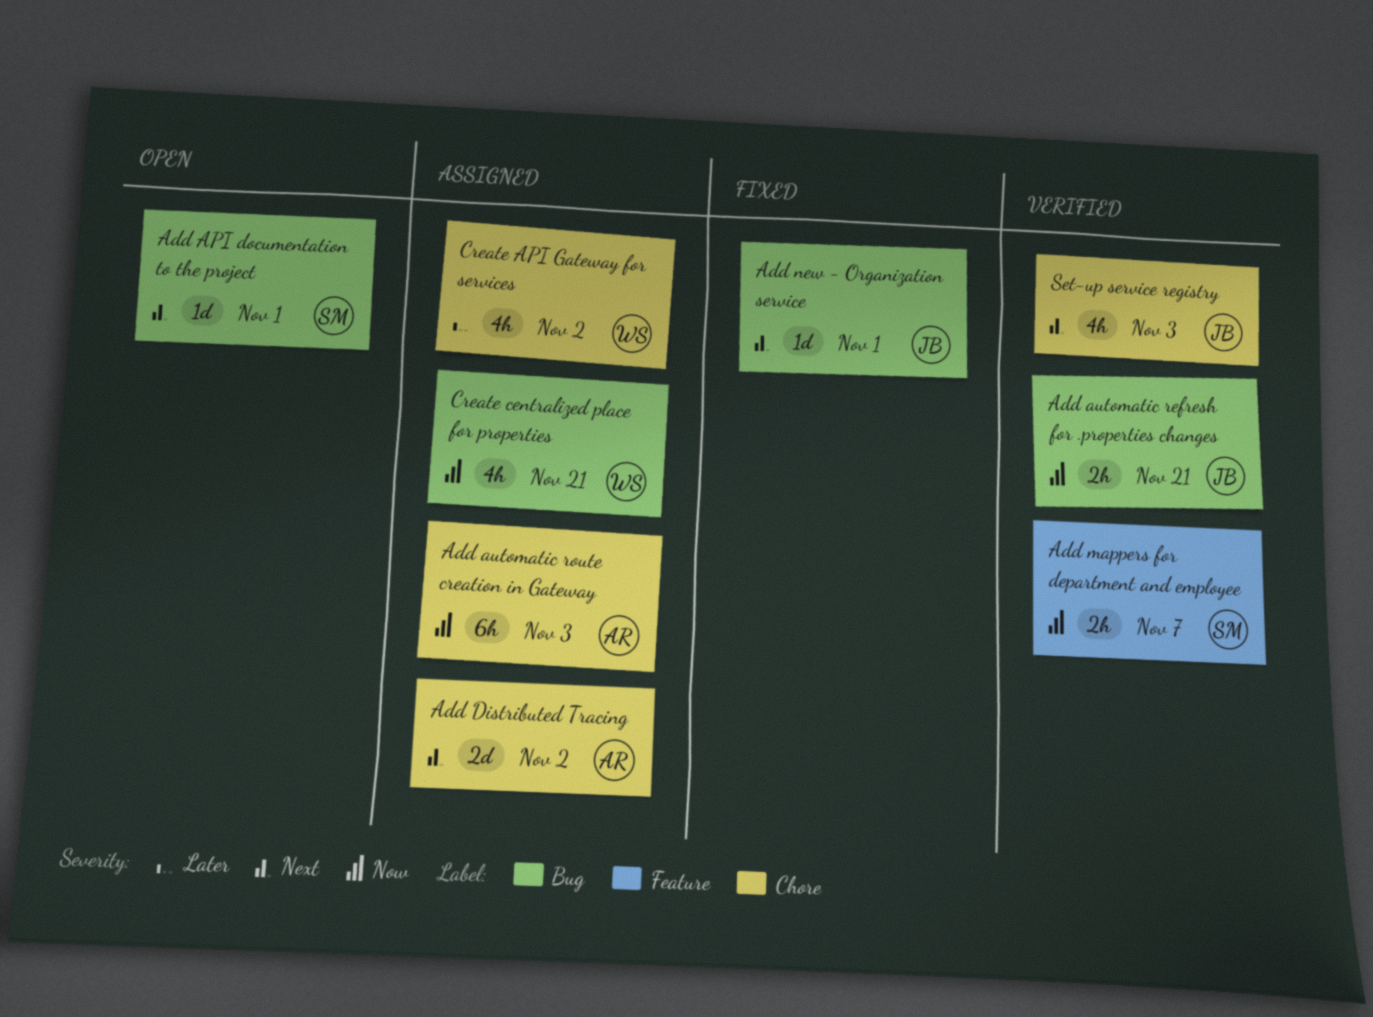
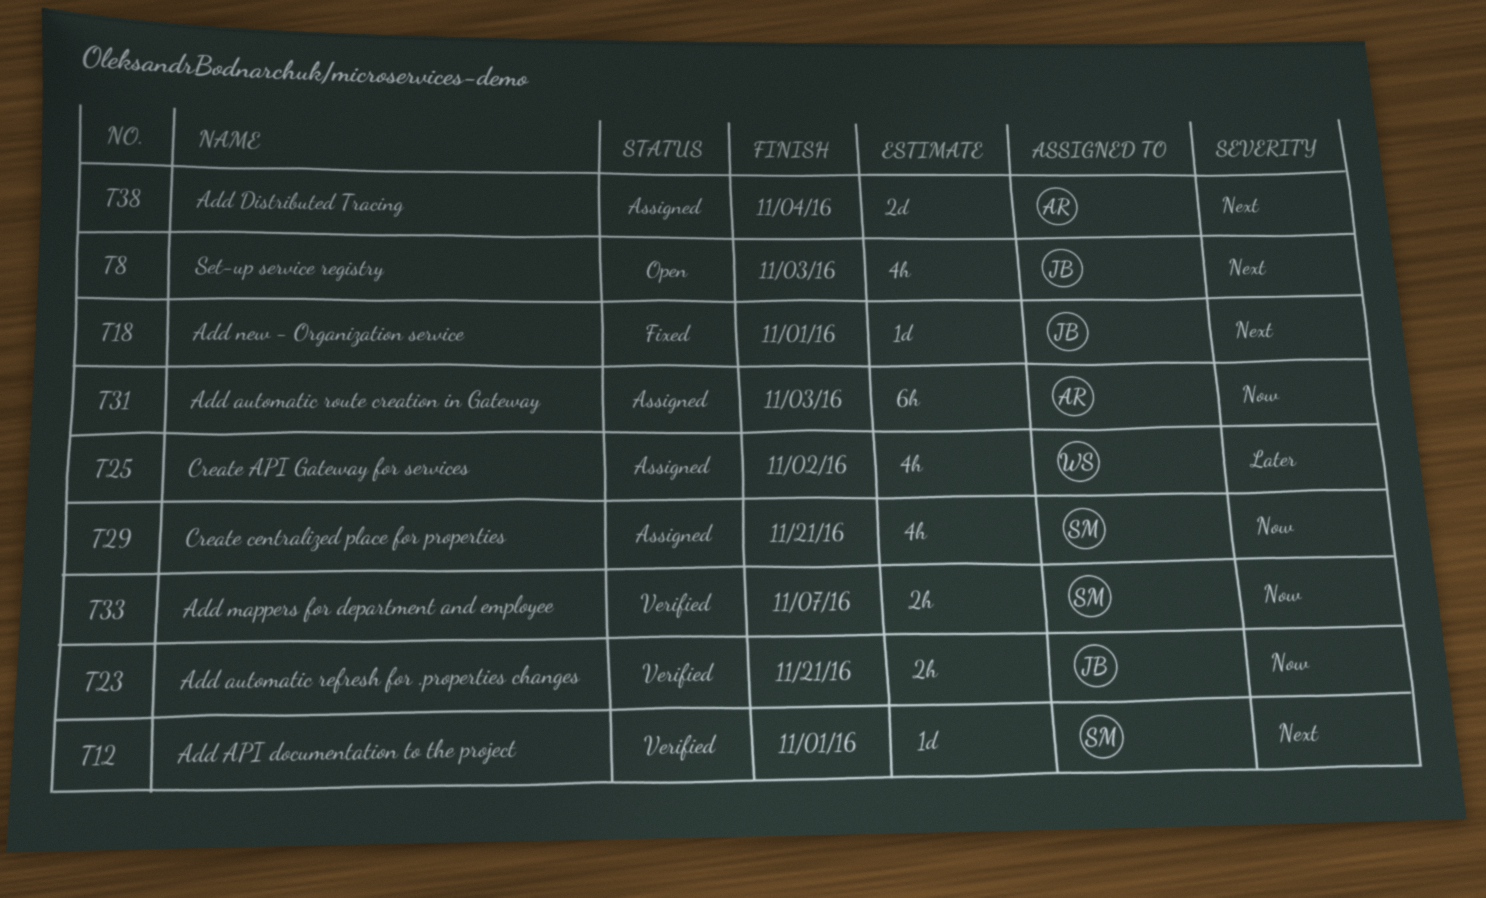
Add API documentation to the project, status: Open -> Verified
Add Distributed Tracing, due: Nov 2 -> Nov 4
Create centralized place for properties, owner: WS -> SM
Set-up service registry, status: Verified -> Open

